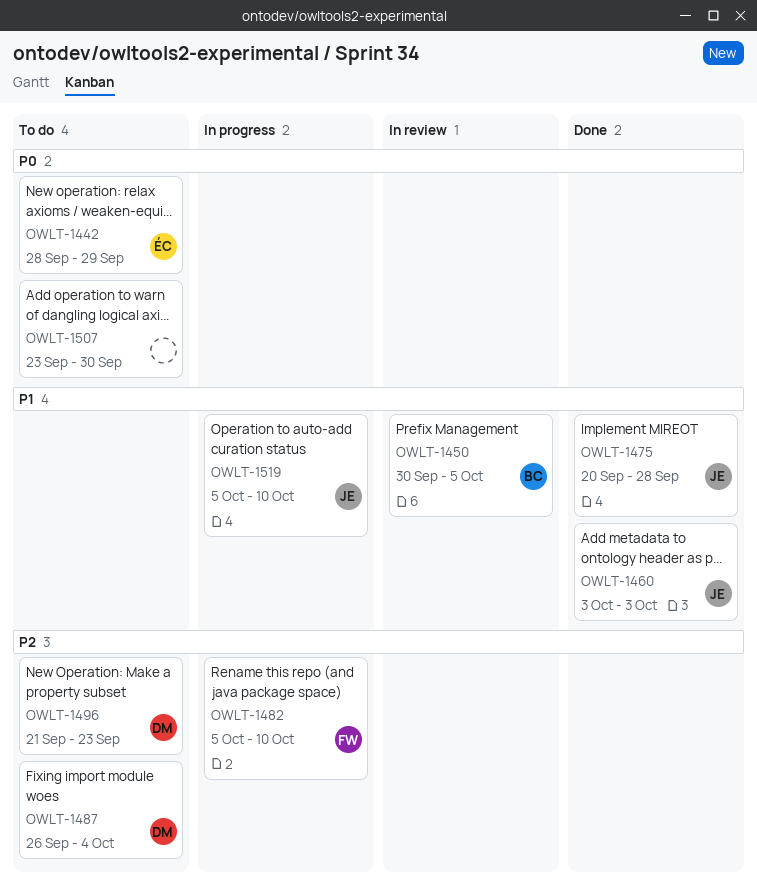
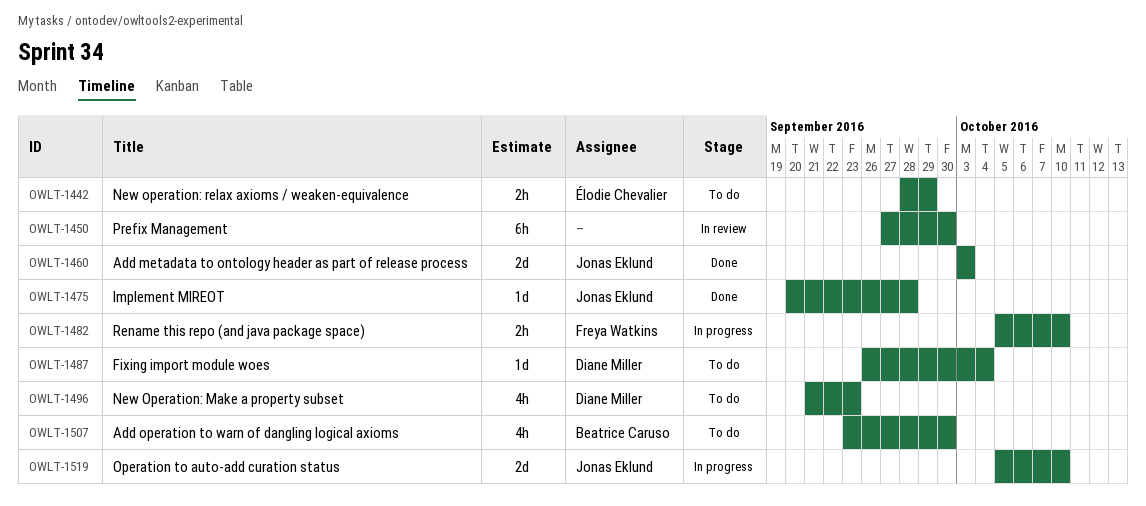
OWLT-1450, owner: Beatrice Caruso -> none
OWLT-1450, start: Sep 30 -> Sep 27
OWLT-1450, due: Oct 5 -> Sep 30
OWLT-1507, owner: none -> Beatrice Caruso

